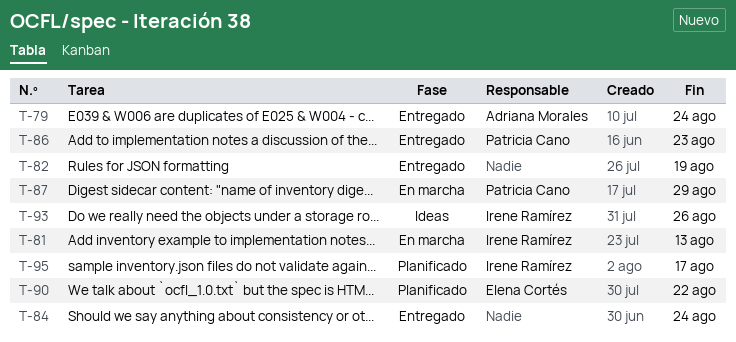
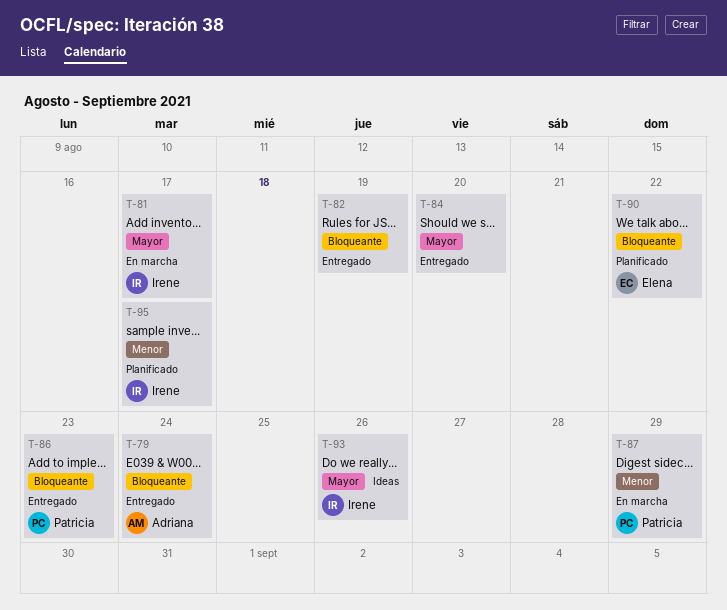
T-81, due: Aug 13 -> Aug 17
T-84, due: Aug 24 -> Aug 20

